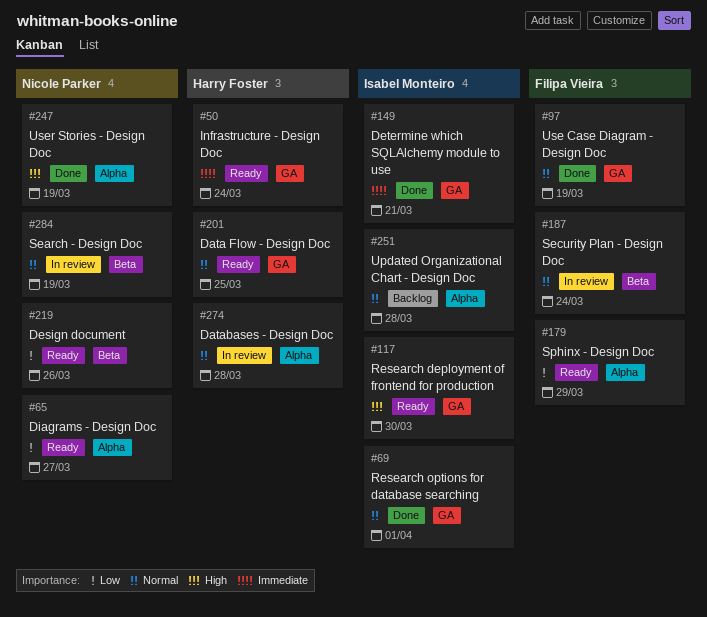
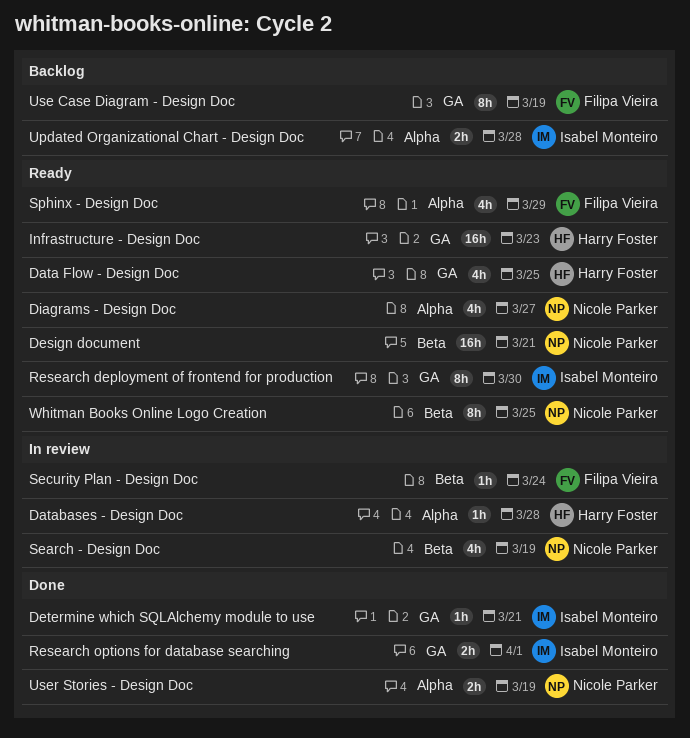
Design document, due: Mar 26 -> Mar 21
Infrastructure - Design Doc, due: Mar 24 -> Mar 23
Use Case Diagram - Design Doc, status: Done -> Backlog
Whitman Books Online Logo Creation: none -> present

